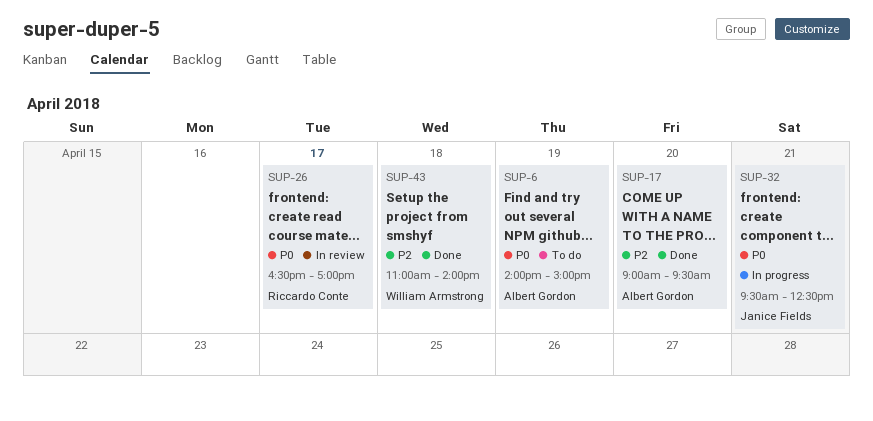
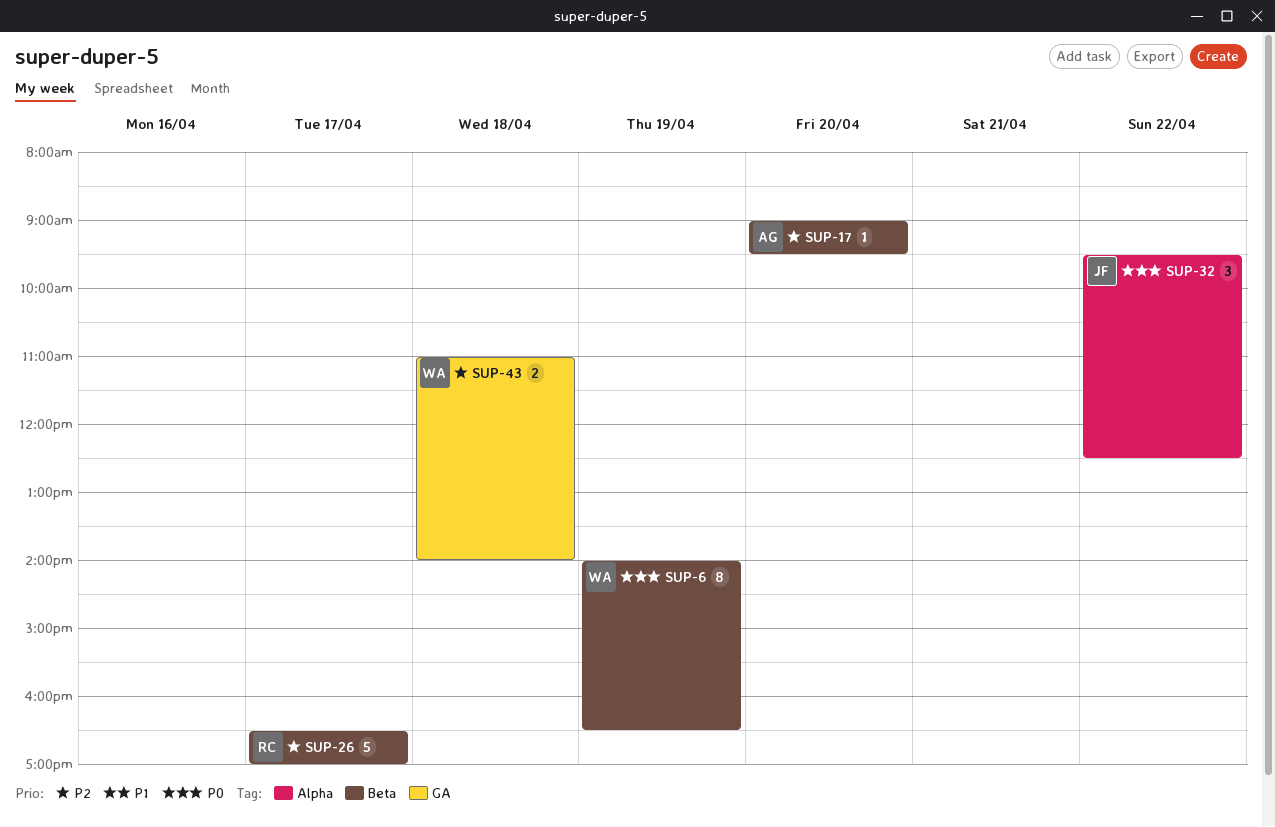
SUP-6, owner: Albert Gordon -> William Armstrong
SUP-6, ends: 15:00 -> 16:30
SUP-26, priority: P0 -> P2
SUP-32, day: Apr 21 -> Apr 22

